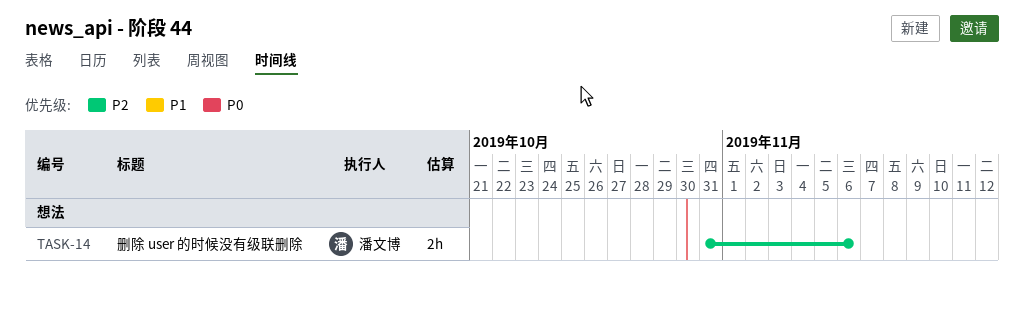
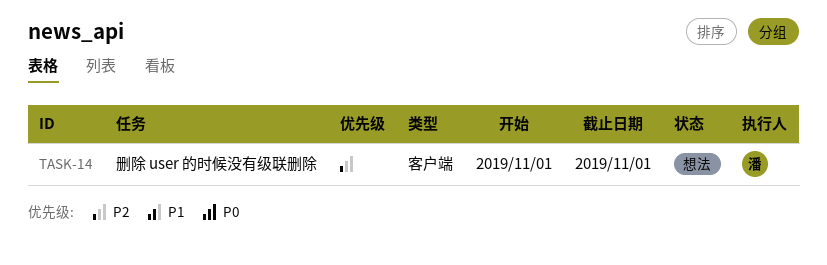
TASK-14, start: Oct 31 -> Nov 1
TASK-14, due: Nov 6 -> Nov 1

